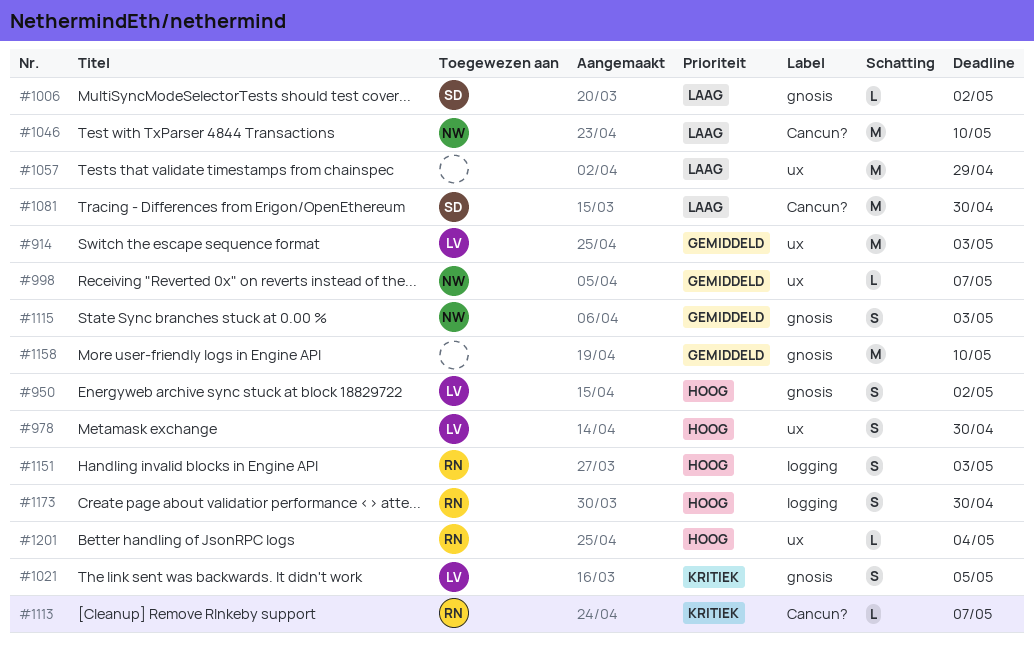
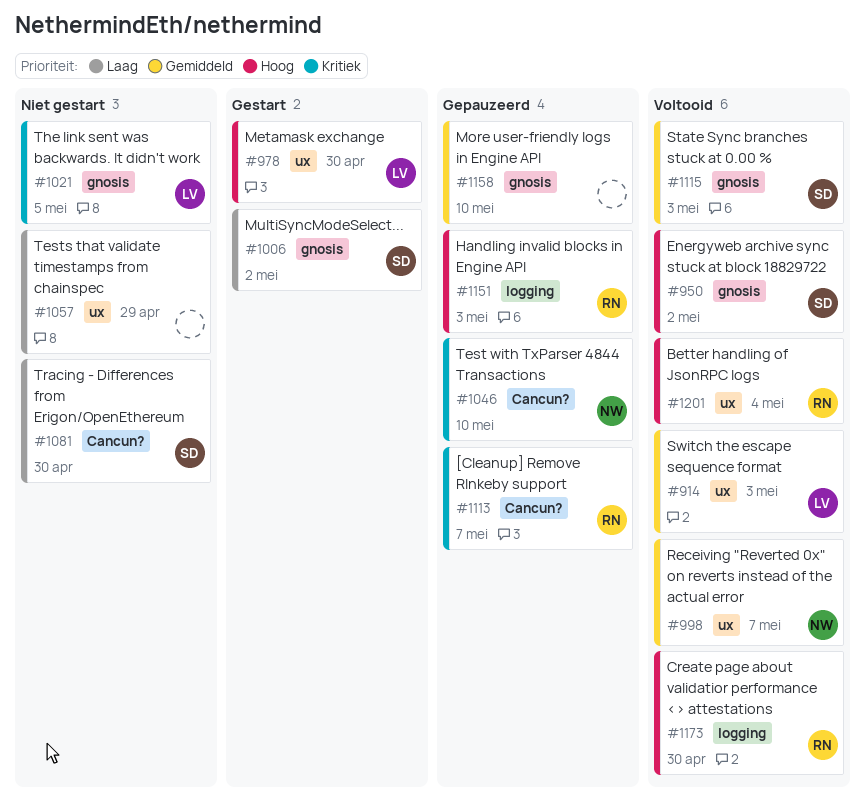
#950, owner: LV -> SD
#1046, priority: Laag -> Kritiek
#1115, owner: NW -> SD

